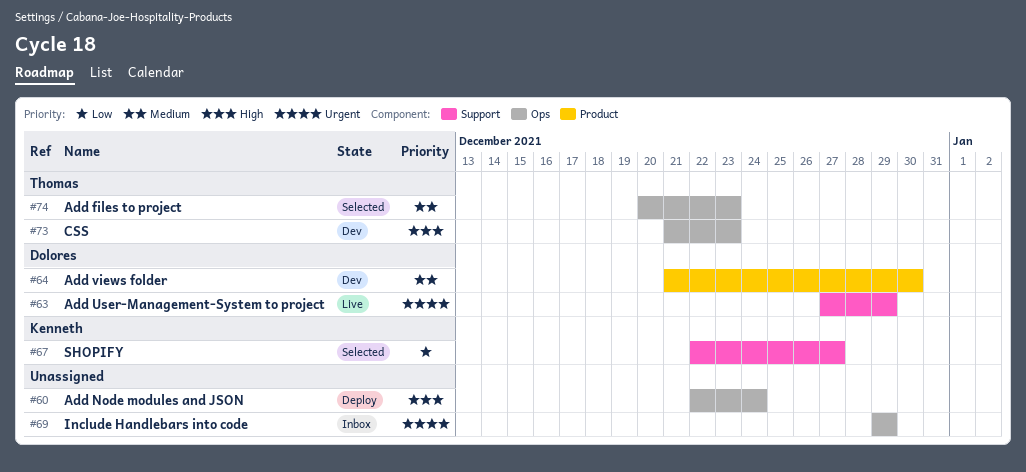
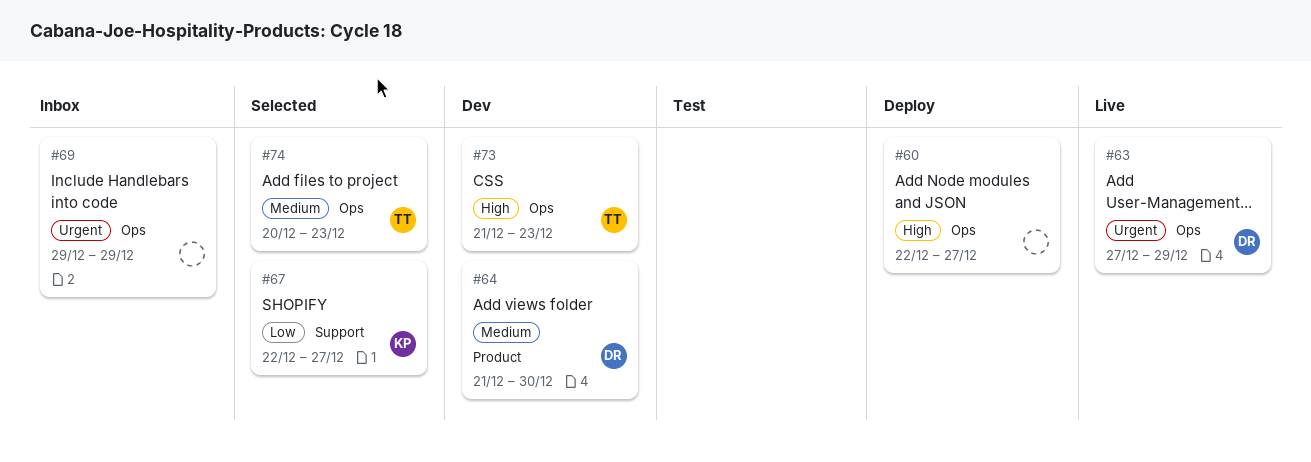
#60, due: Dec 24 -> Dec 27
#63, label: Support -> Ops

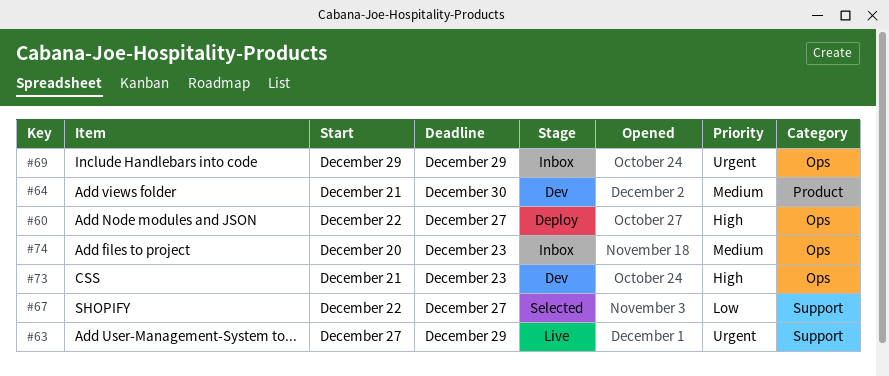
#63, label: Ops -> Support
#74, status: Selected -> Inbox

